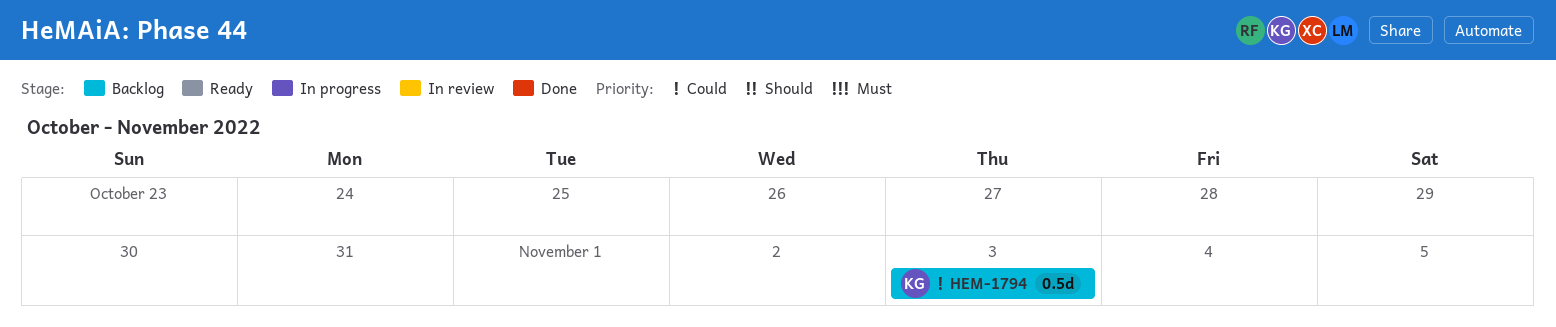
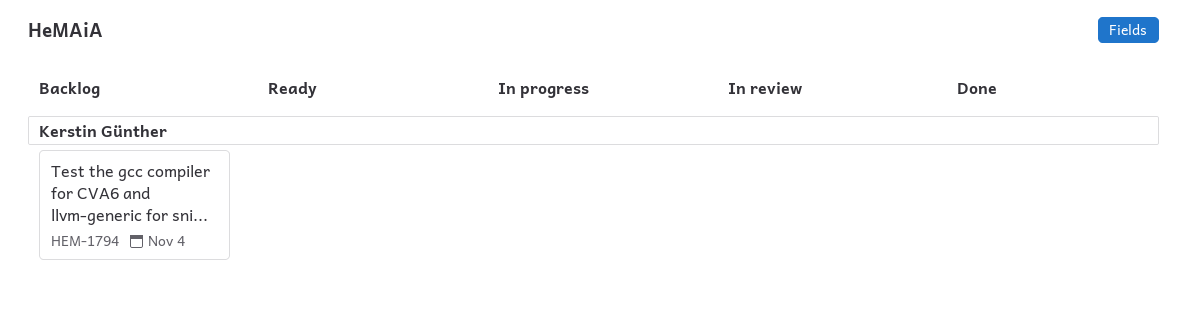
HEM-1794, due: Nov 3 -> Nov 4

